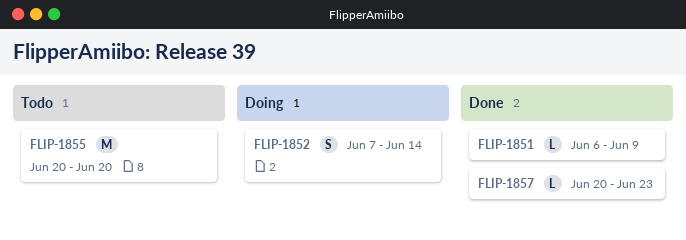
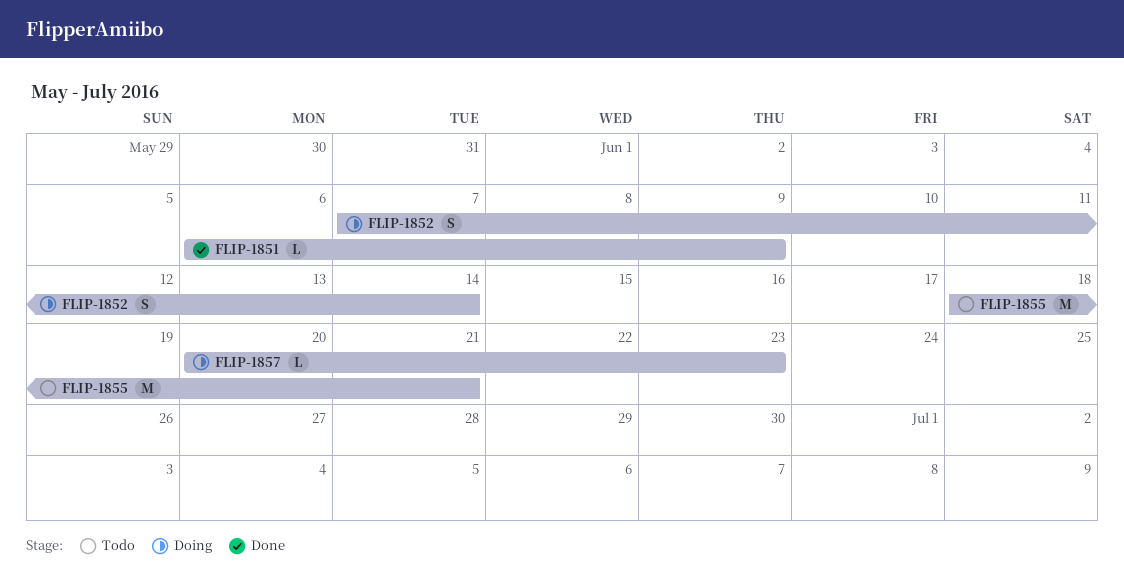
FLIP-1855, start: Jun 20 -> Jun 18
FLIP-1855, due: Jun 20 -> Jun 21
FLIP-1857, status: Done -> Doing

